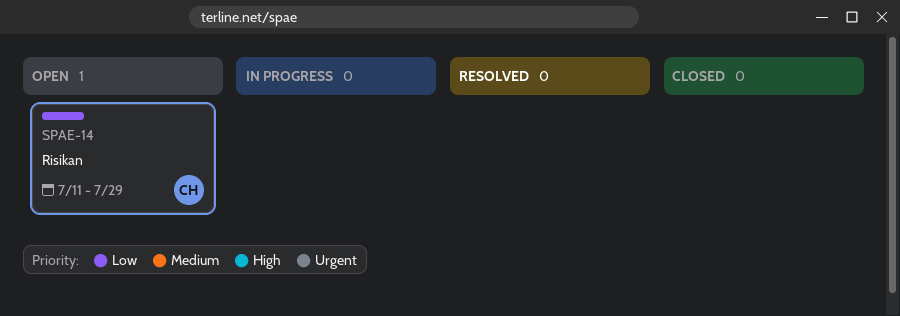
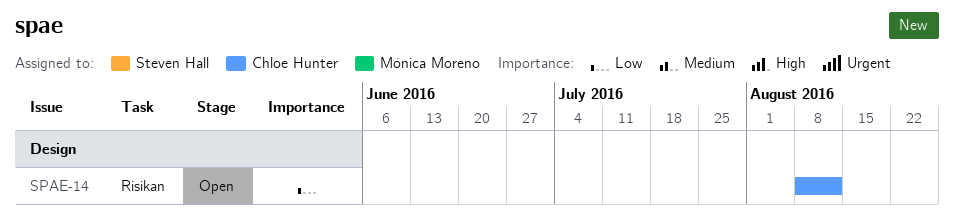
SPAE-14, start: Jul 11 -> Aug 8
SPAE-14, due: Jul 29 -> Aug 12

